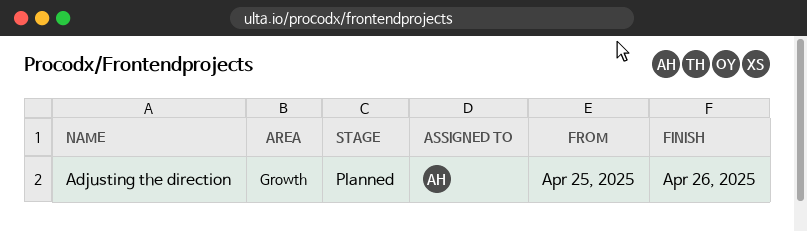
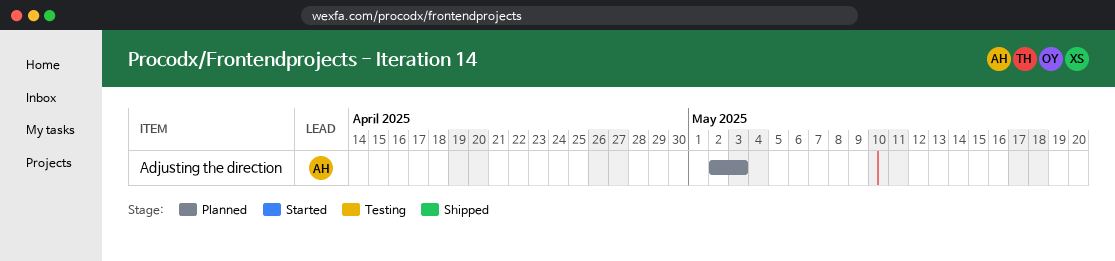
Adjusting the direction, start: Apr 25 -> May 2
Adjusting the direction, due: Apr 26 -> May 3

